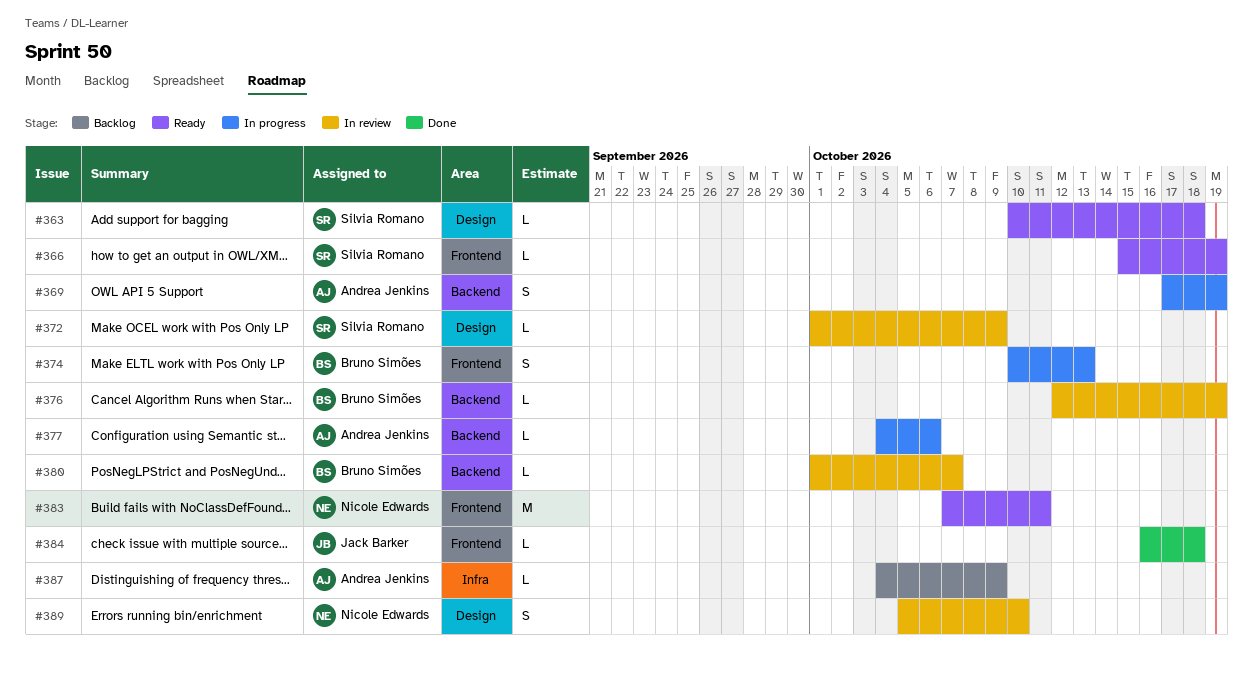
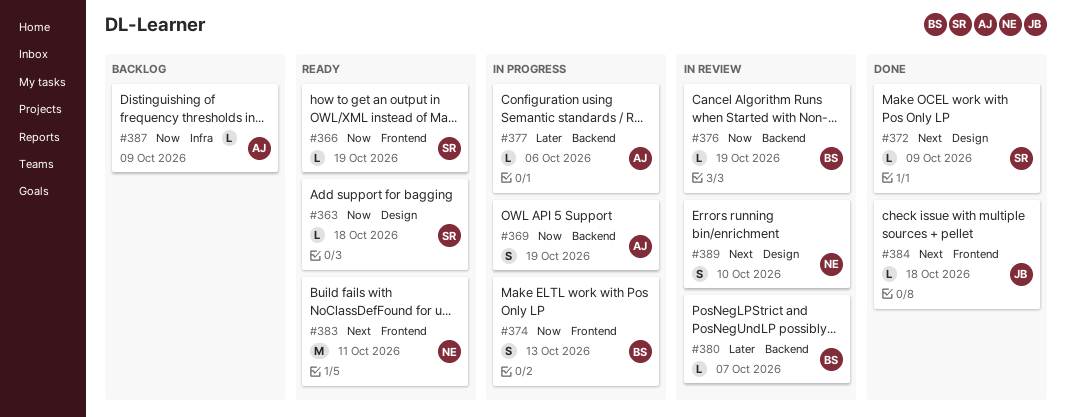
#372, status: In review -> Done

